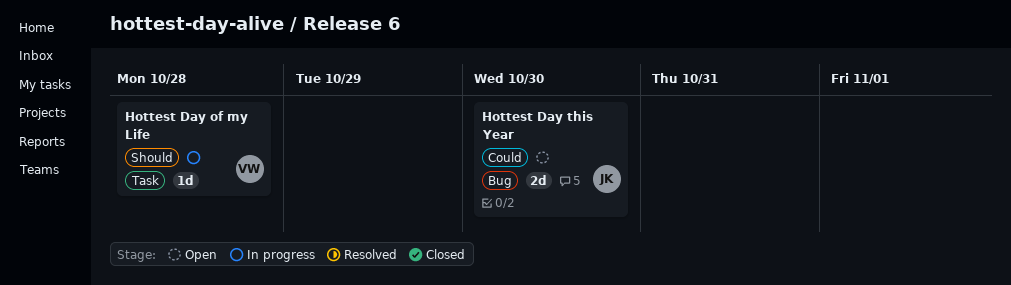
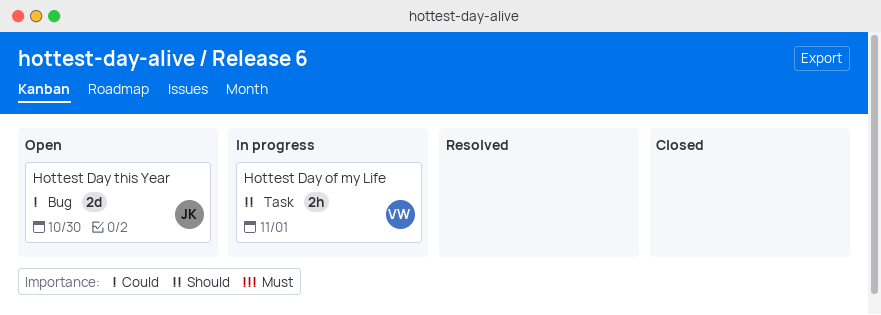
Hottest Day of my Life, estimate: 1d -> 2h
Hottest Day of my Life, due: Oct 28 -> Nov 1

